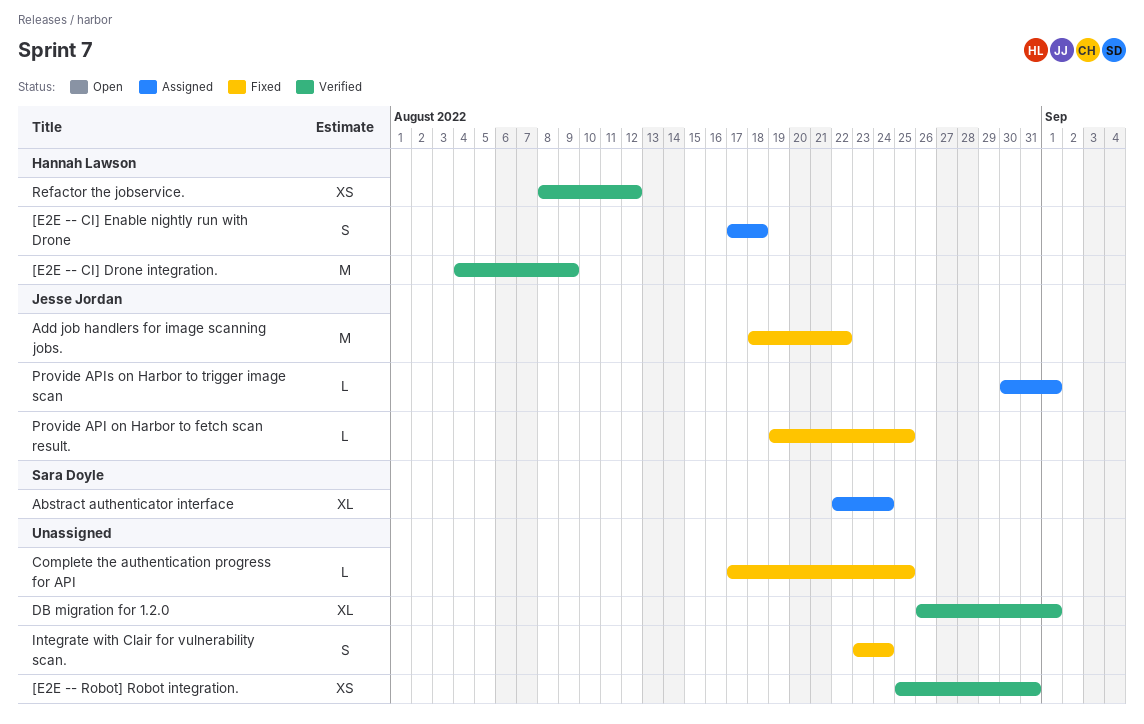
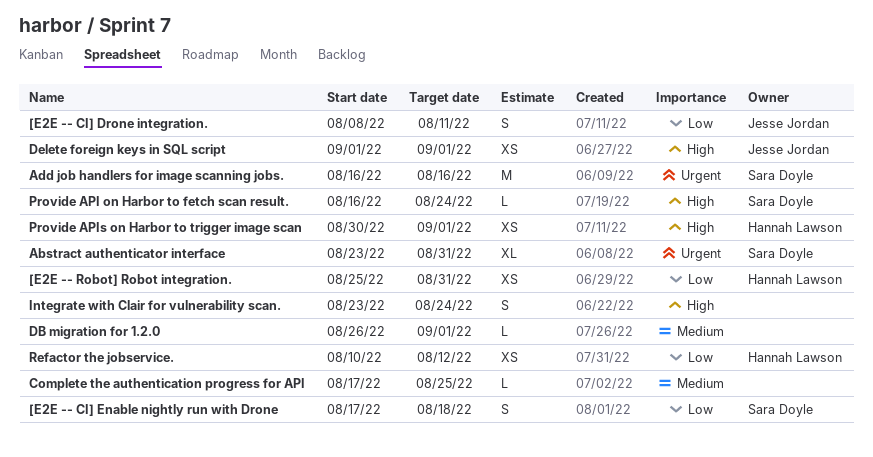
[E2E -- CI] Drone integration., owner: Hannah Lawson -> Jesse Jordan
[E2E -- CI] Drone integration., estimate: M -> S
[E2E -- CI] Drone integration., start: Aug 4 -> Aug 8
[E2E -- CI] Drone integration., due: Aug 9 -> Aug 11
[E2E -- CI] Enable nightly run with Drone, owner: Hannah Lawson -> Sara Doyle
[E2E -- Robot] Robot integration., owner: none -> Hannah Lawson
Abstract authenticator interface, start: Aug 22 -> Aug 23
Abstract authenticator interface, due: Aug 24 -> Aug 31
Add job handlers for image scanning jobs., owner: Jesse Jordan -> Sara Doyle
Add job handlers for image scanning jobs., start: Aug 18 -> Aug 16
Add job handlers for image scanning jobs., due: Aug 22 -> Aug 16
DB migration for 1.2.0, estimate: XL -> L
Delete foreign keys in SQL script: none -> present
Provide API on Harbor to fetch scan result., owner: Jesse Jordan -> Sara Doyle
Provide API on Harbor to fetch scan result., start: Aug 19 -> Aug 16
Provide API on Harbor to fetch scan result., due: Aug 25 -> Aug 24
Provide APIs on Harbor to trigger image scan, owner: Jesse Jordan -> Hannah Lawson
Provide APIs on Harbor to trigger image scan, estimate: L -> XS
Refactor the jobservice., start: Aug 8 -> Aug 10

